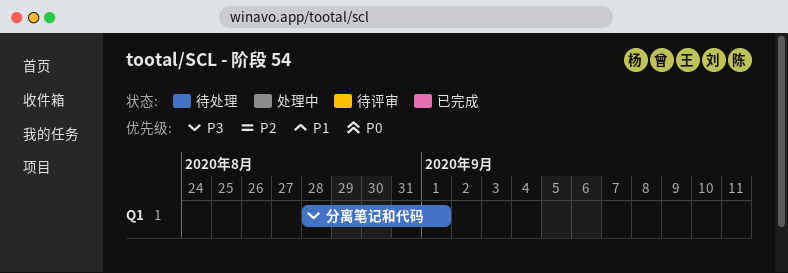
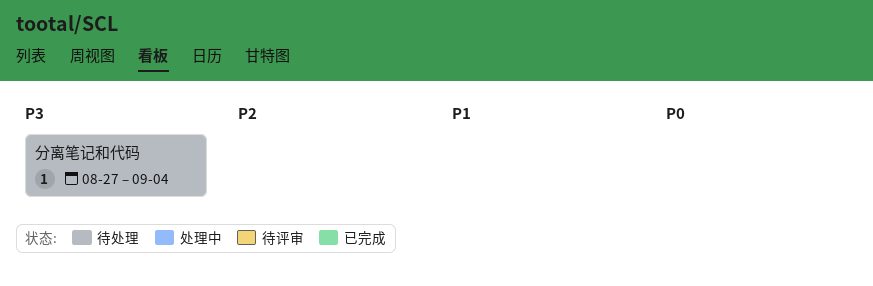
分离笔记和代码, start: Aug 28 -> Aug 27
分离笔记和代码, due: Sep 1 -> Sep 4

